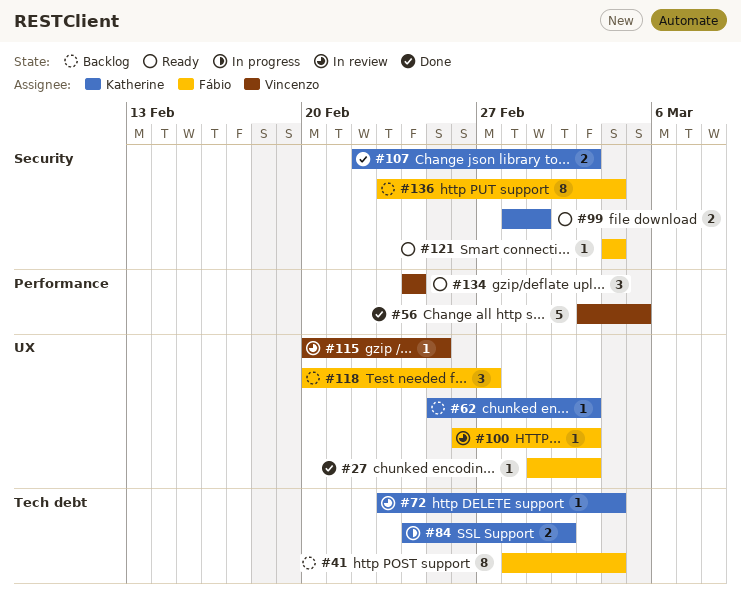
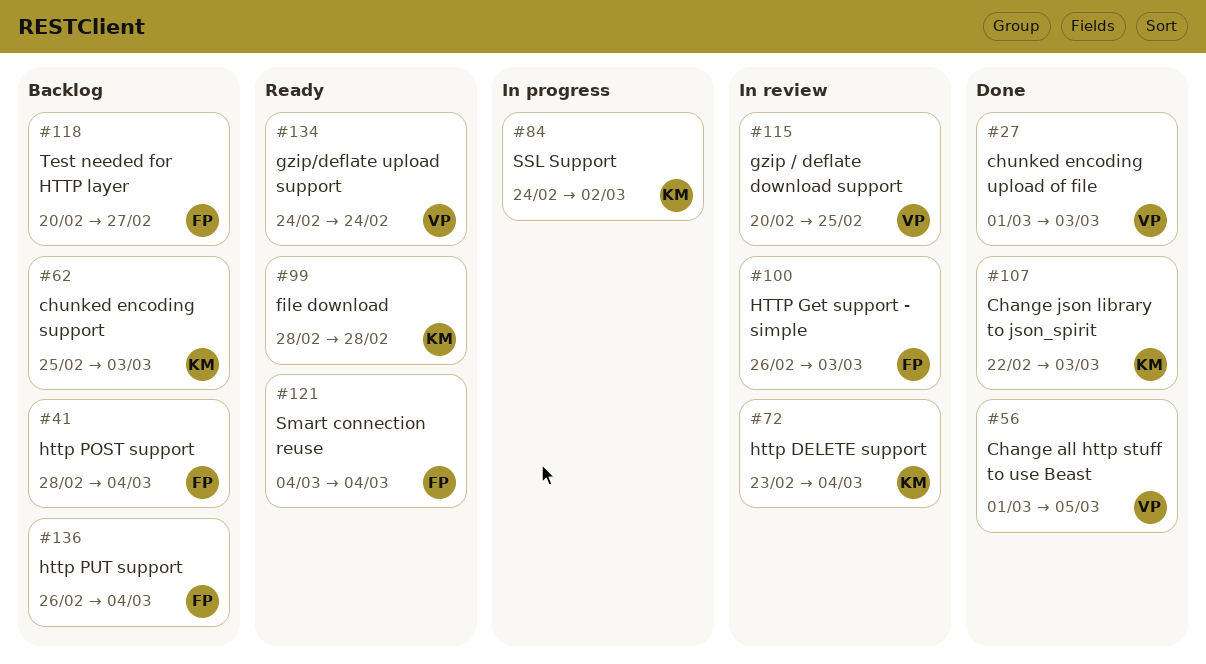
#27, owner: Fábio -> Vincenzo
#56, start: Mar 3 -> Mar 1
#99, due: Mar 1 -> Feb 28
#136, start: Feb 23 -> Feb 26

